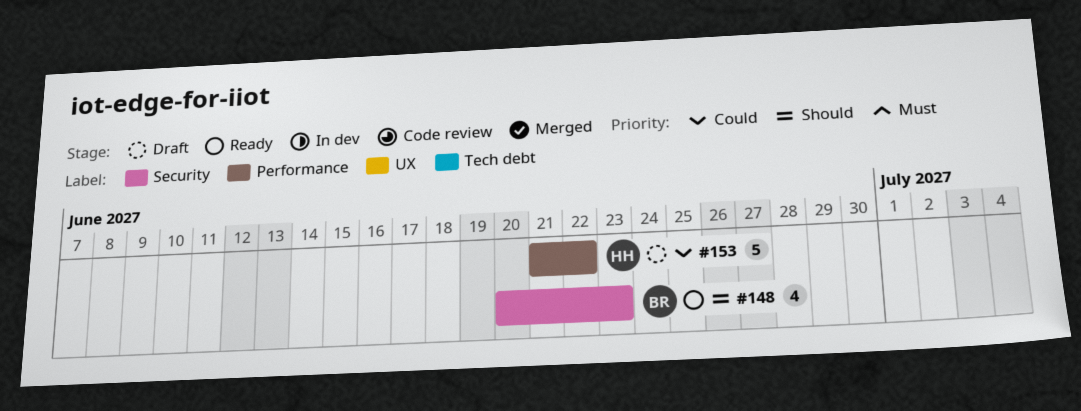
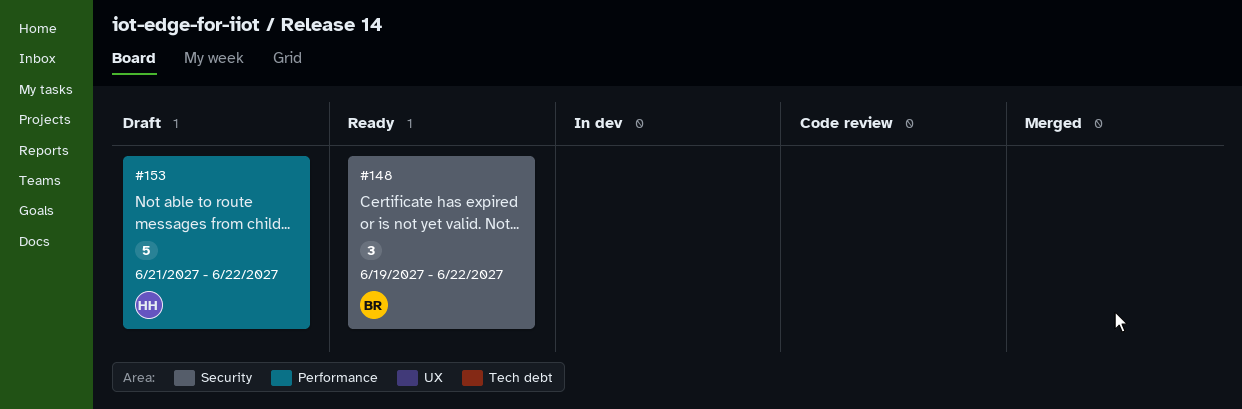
#148, estimate: 4 -> 3
#148, start: Jun 20 -> Jun 19
#148, due: Jun 23 -> Jun 22

